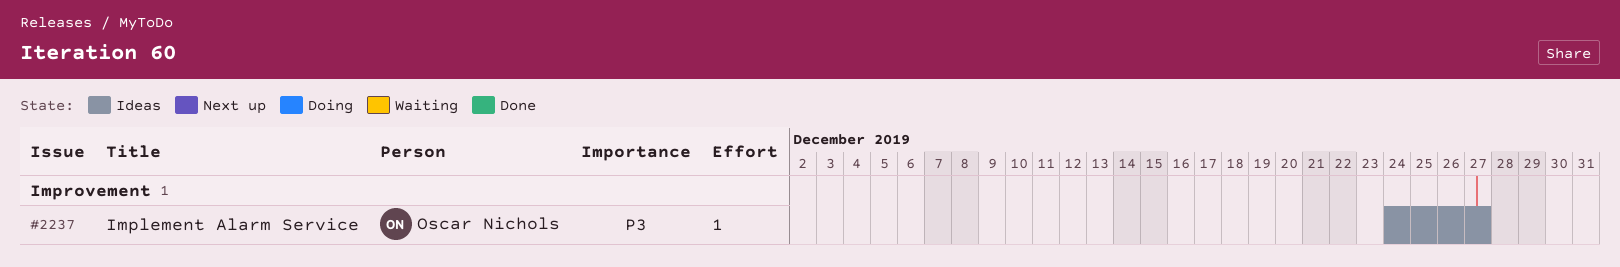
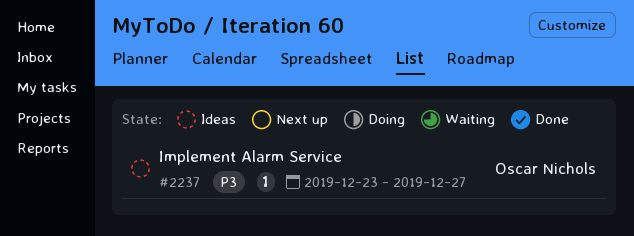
#2237, start: Dec 24 -> Dec 23

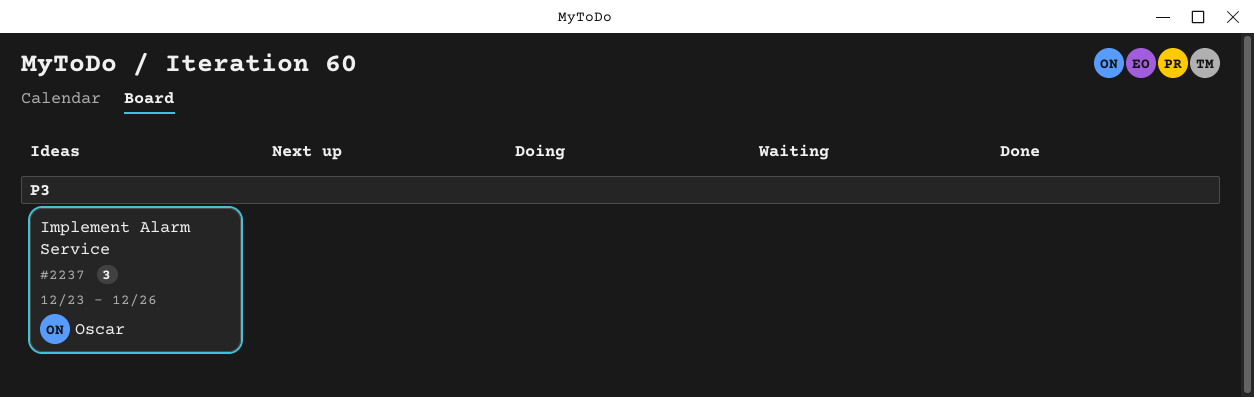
#2237, estimate: 1 -> 3
#2237, due: Dec 27 -> Dec 26

